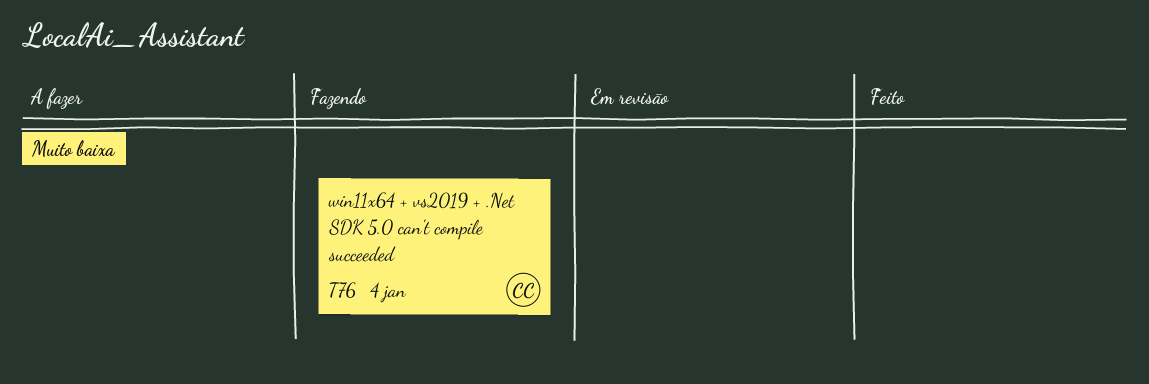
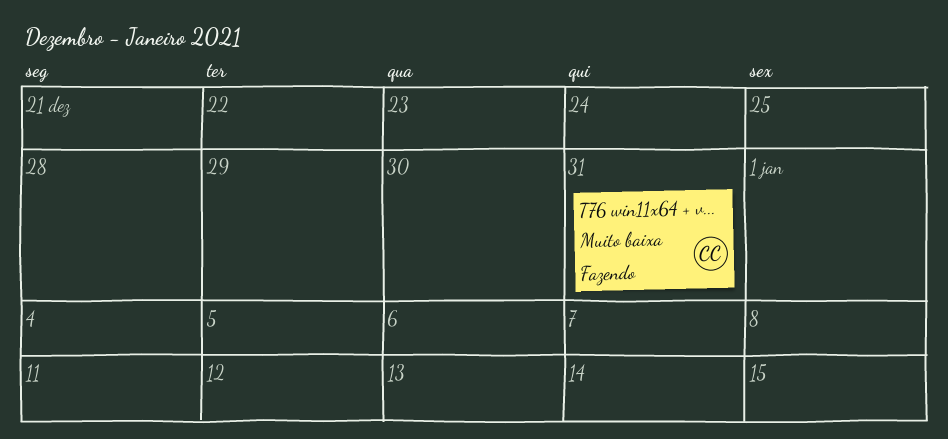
T76, due: Jan 4 -> Dec 31

